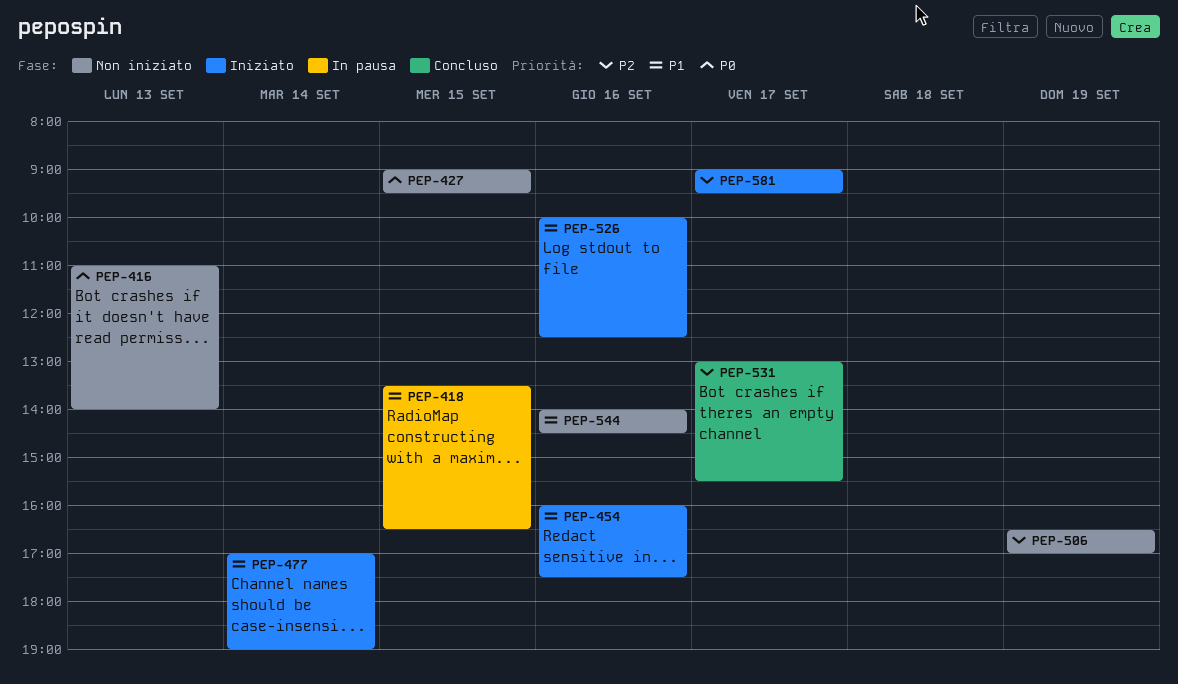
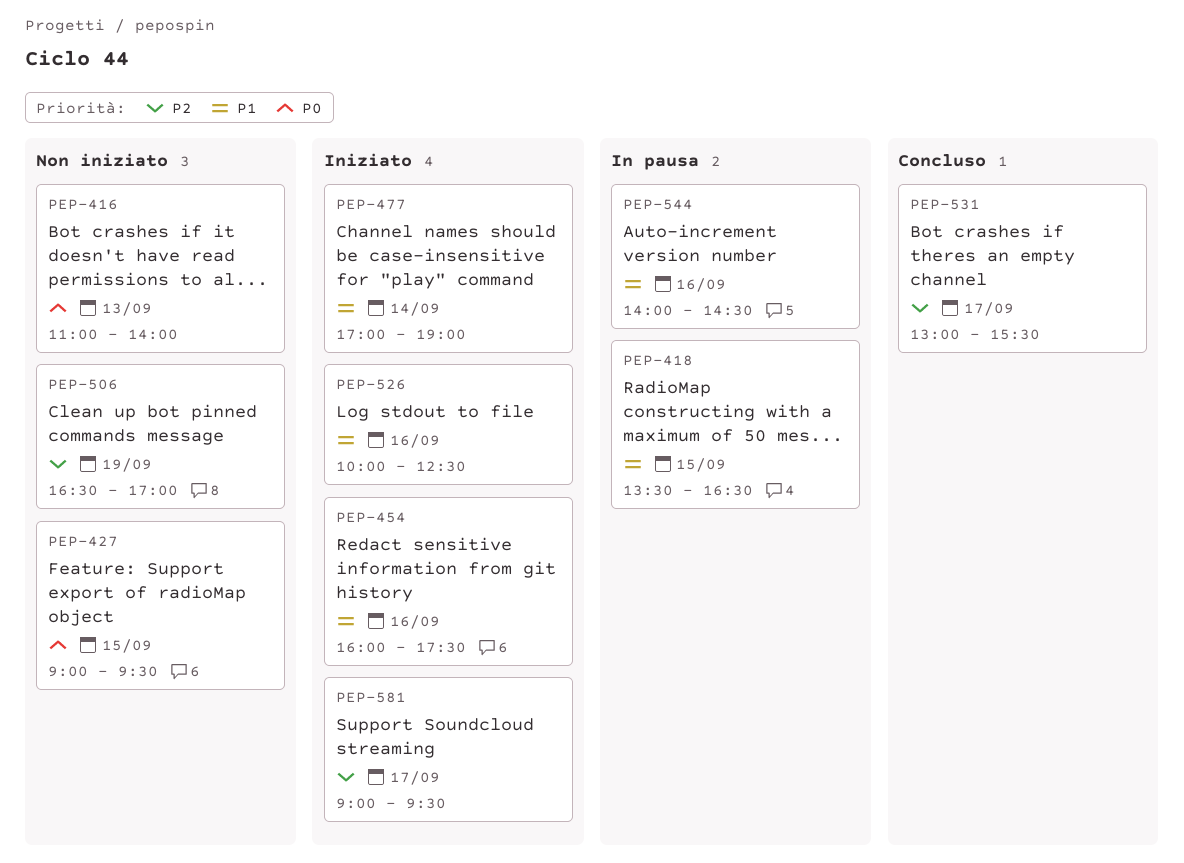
PEP-544, status: Non iniziato -> In pausa

